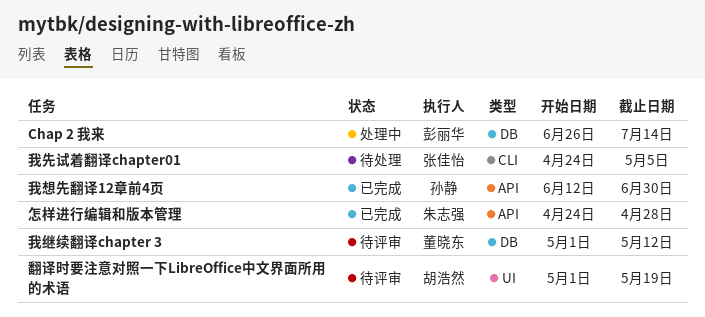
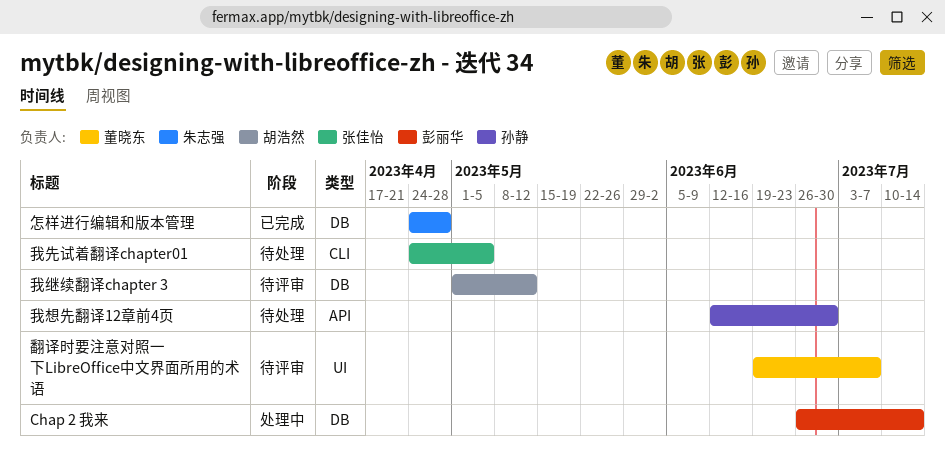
怎样进行编辑和版本管理, label: API -> DB
我想先翻译12章前4页, status: 已完成 -> 待处理
我继续翻译chapter 3, owner: 董晓东 -> 胡浩然
翻译时要注意对照一下LibreOffice中文界面所用的术语, owner: 胡浩然 -> 董晓东
翻译时要注意对照一下LibreOffice中文界面所用的术语, start: May 1 -> Jun 19
翻译时要注意对照一下LibreOffice中文界面所用的术语, due: May 19 -> Jul 7

